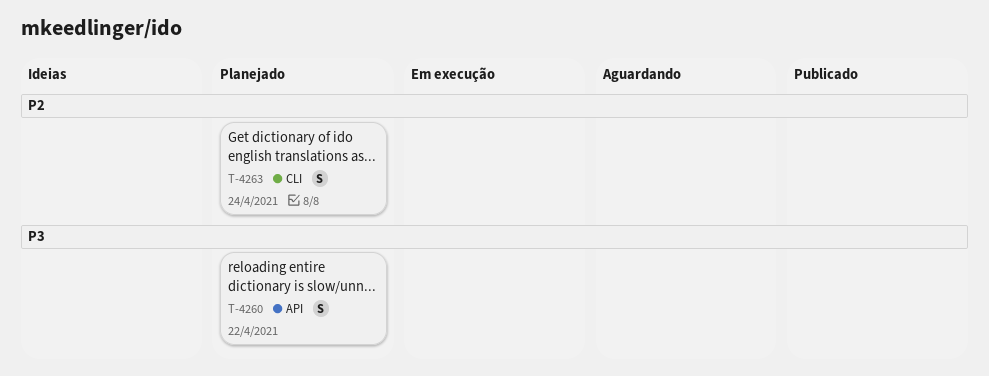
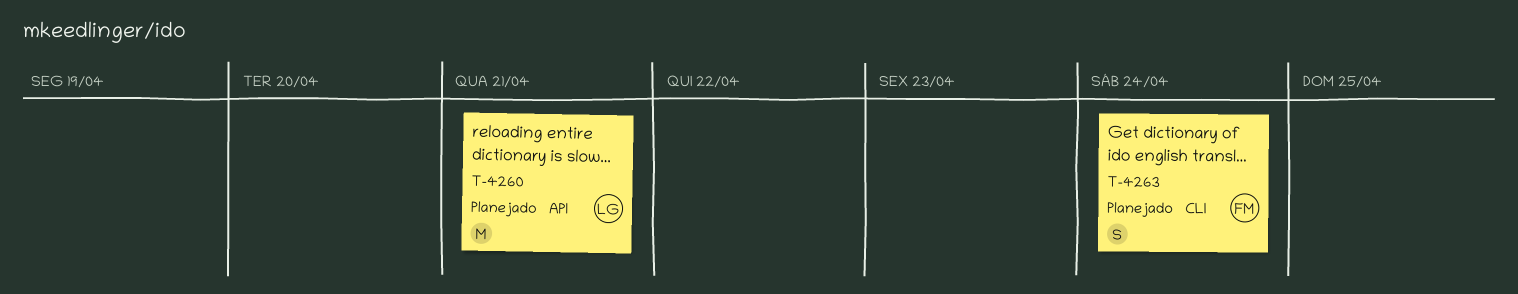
T-4260, estimate: S -> M
T-4260, due: Apr 22 -> Apr 21

